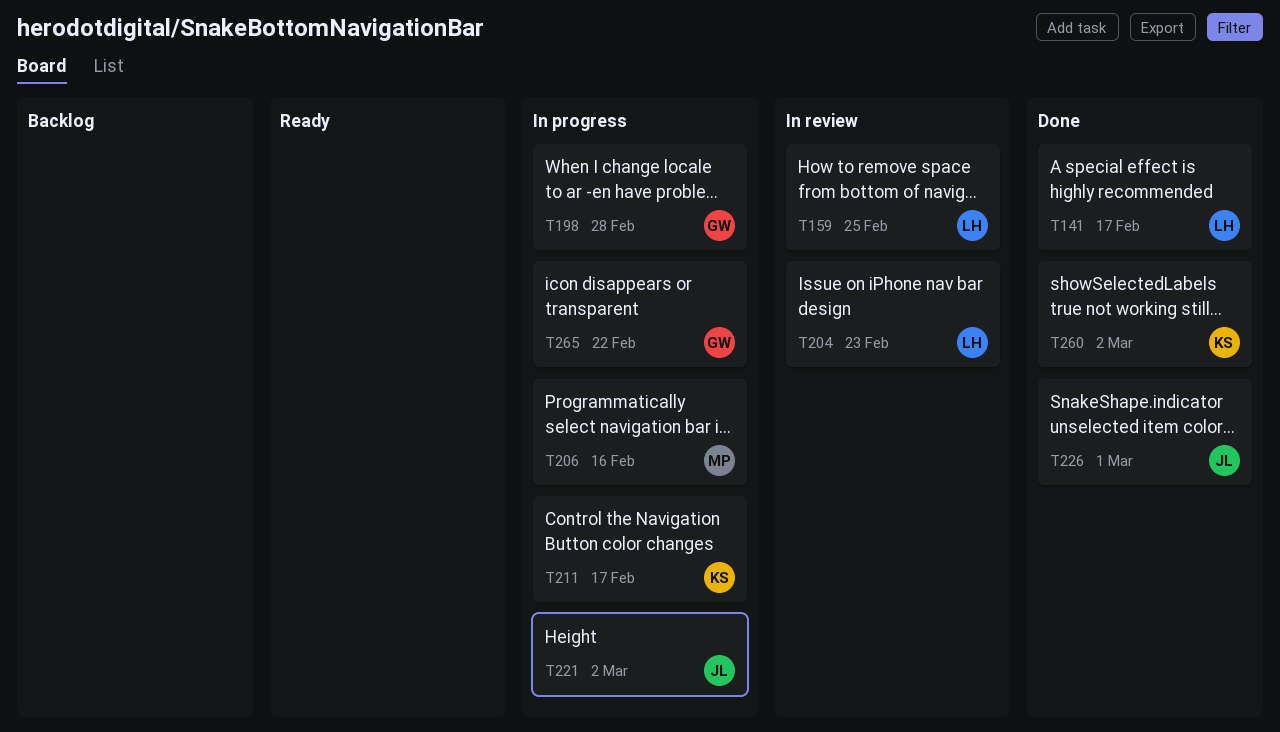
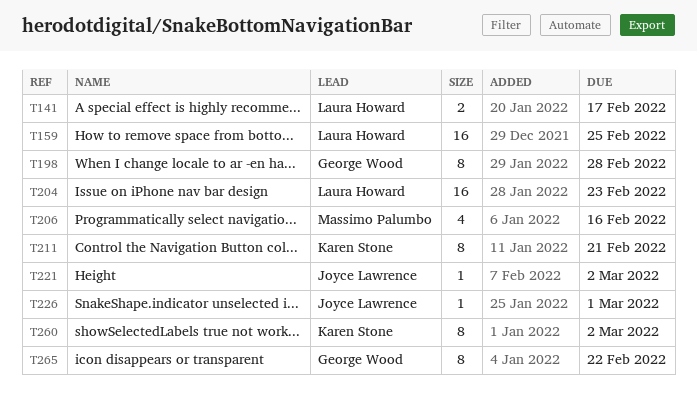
T211, due: Feb 17 -> Feb 21

